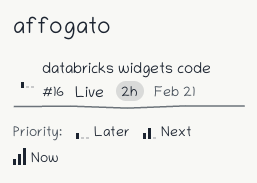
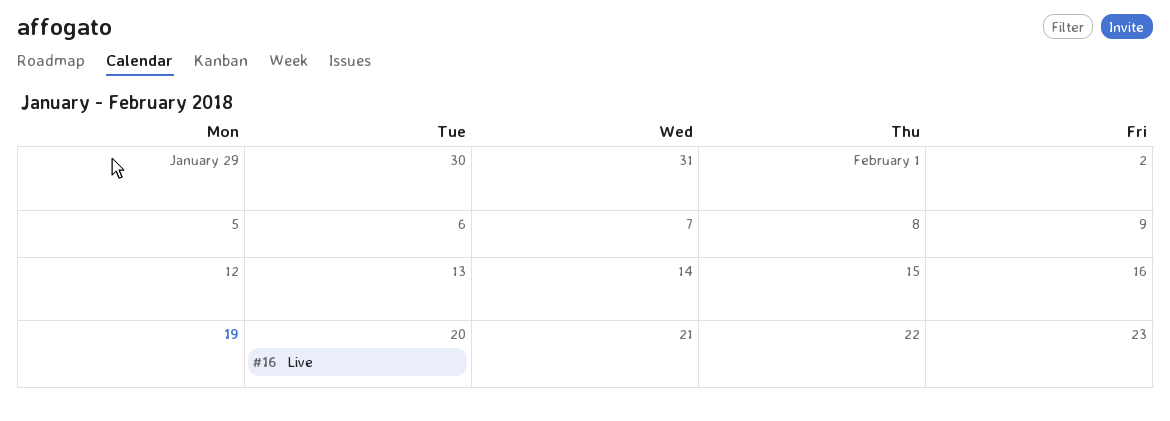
#16, due: Feb 21 -> Feb 20

